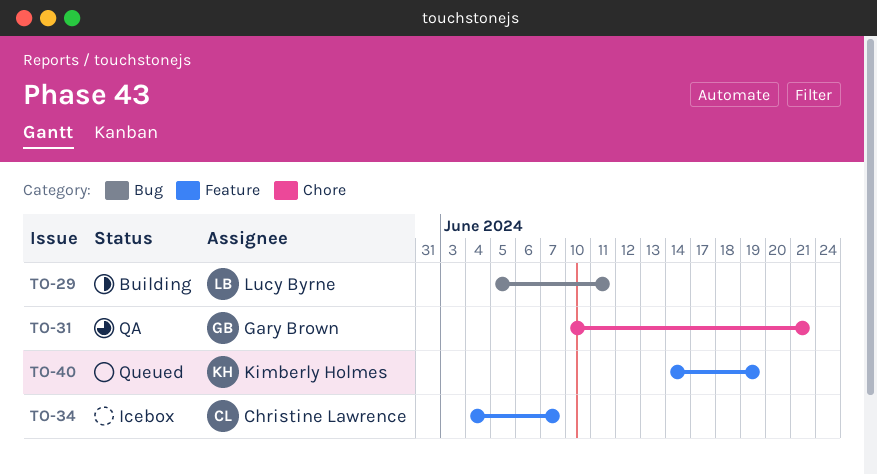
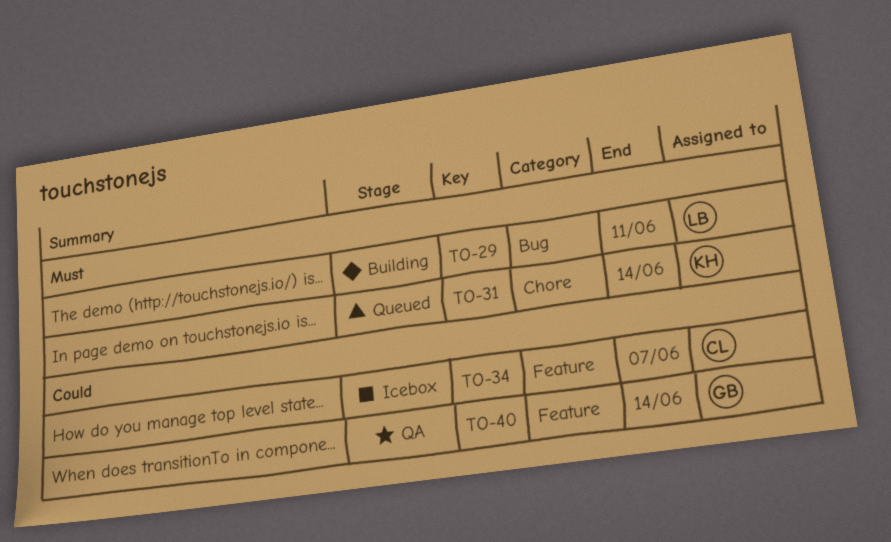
TO-31, status: QA -> Queued
TO-31, owner: Gary Brown -> Kimberly Holmes
TO-31, due: Jun 21 -> Jun 14
TO-40, status: Queued -> QA
TO-40, owner: Kimberly Holmes -> Gary Brown
TO-40, due: Jun 19 -> Jun 14

